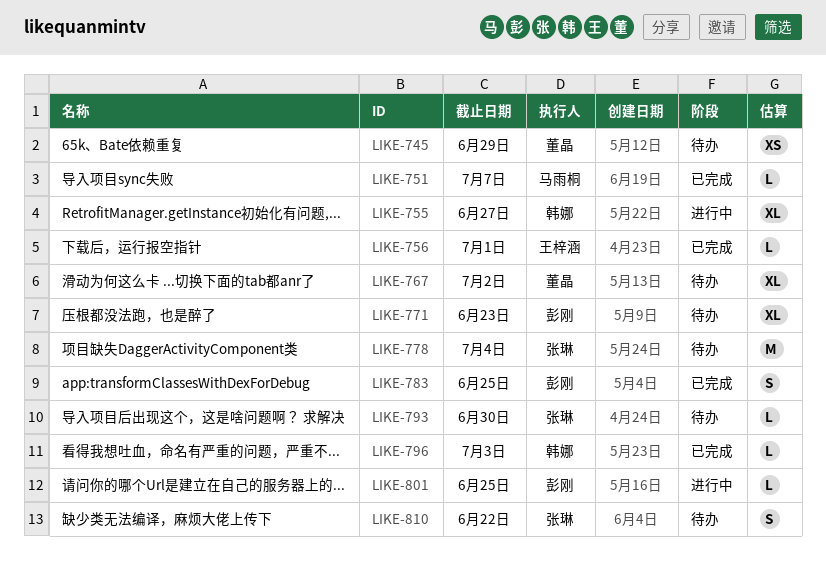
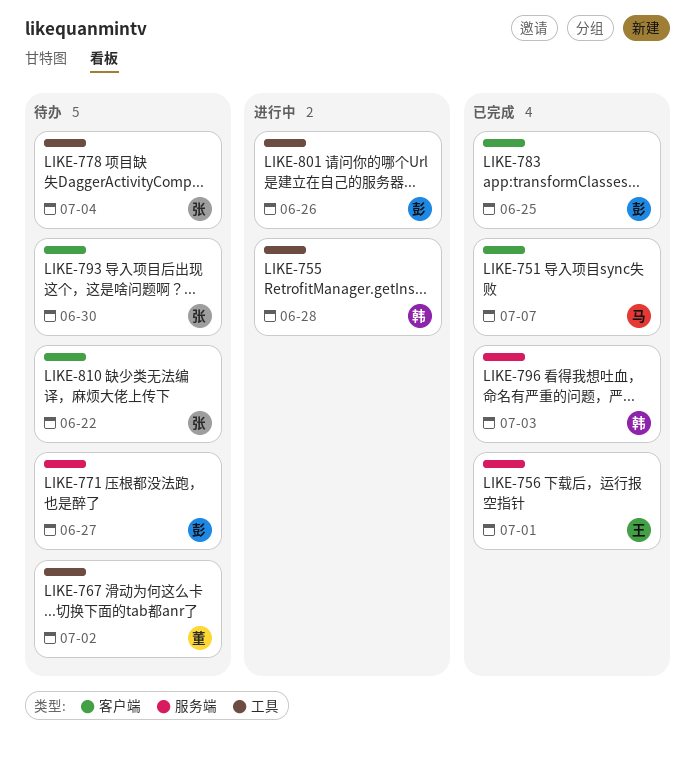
LIKE-745: present -> none
LIKE-755, due: Jun 27 -> Jun 28
LIKE-771, due: Jun 23 -> Jun 27
LIKE-801, due: Jun 25 -> Jun 26

